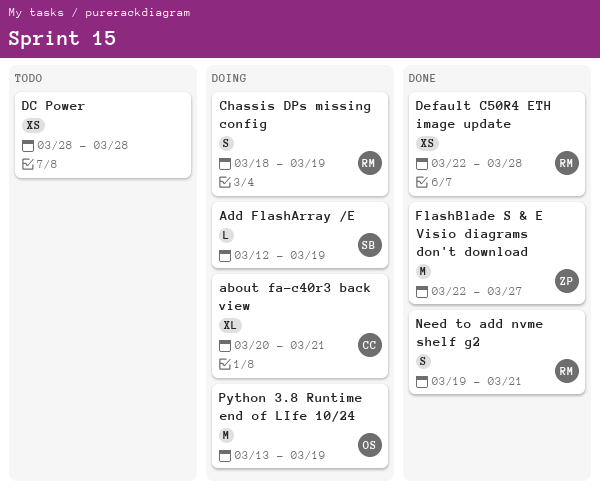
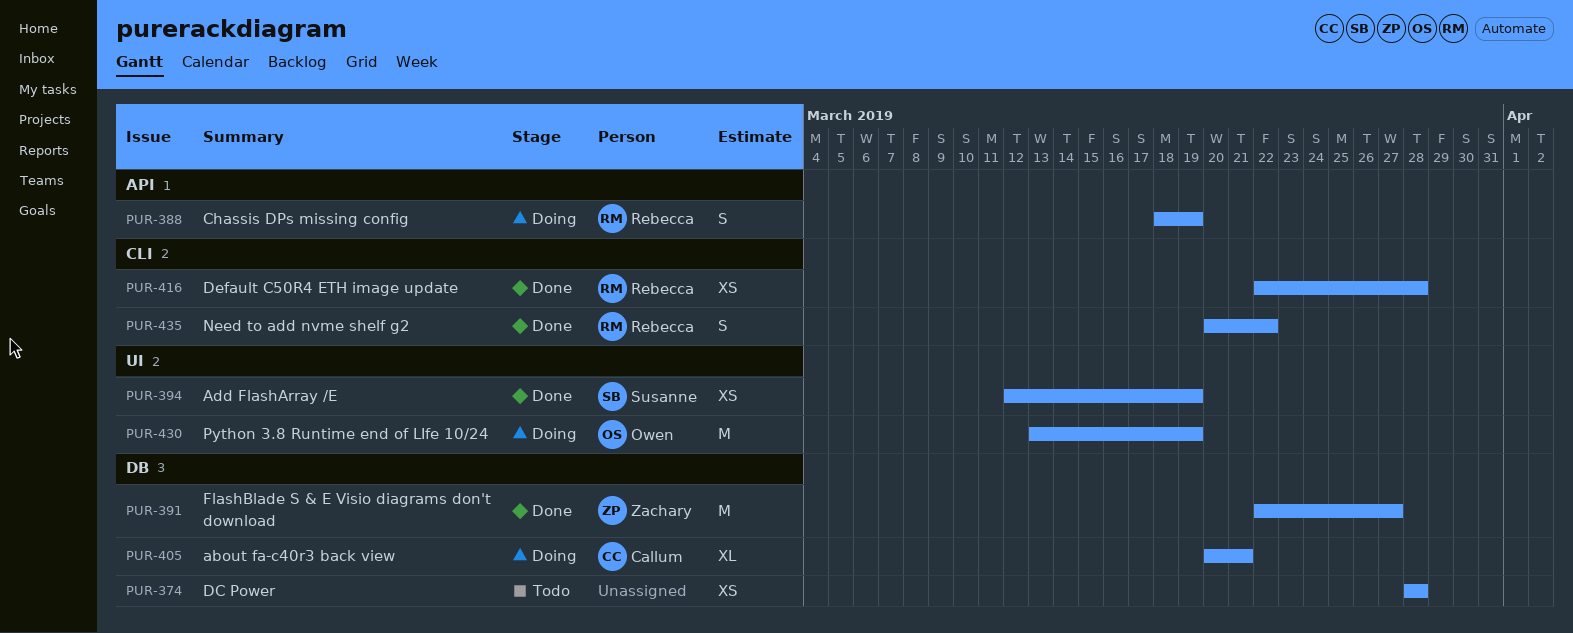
Add FlashArray /E, status: Doing -> Done
Add FlashArray /E, estimate: L -> XS
Need to add nvme shelf g2, start: Mar 19 -> Mar 20
Need to add nvme shelf g2, due: Mar 21 -> Mar 22

